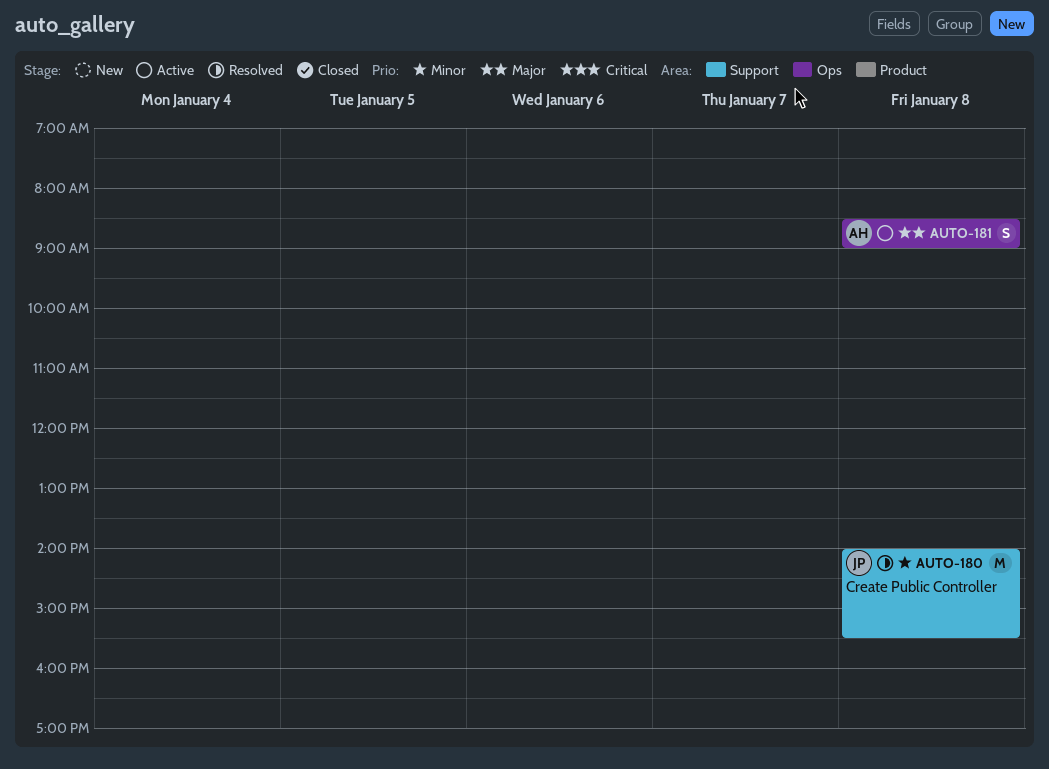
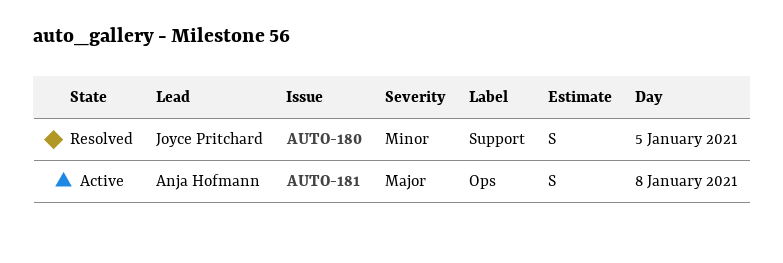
AUTO-180, estimate: M -> S
AUTO-180, day: Jan 8 -> Jan 5

